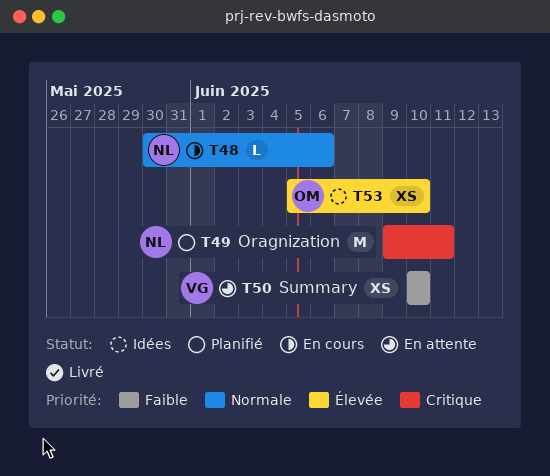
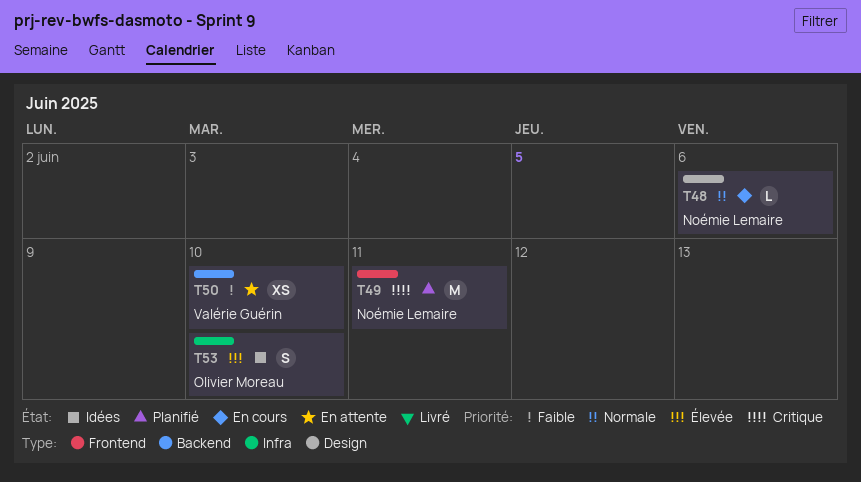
T53, estimate: XS -> S

